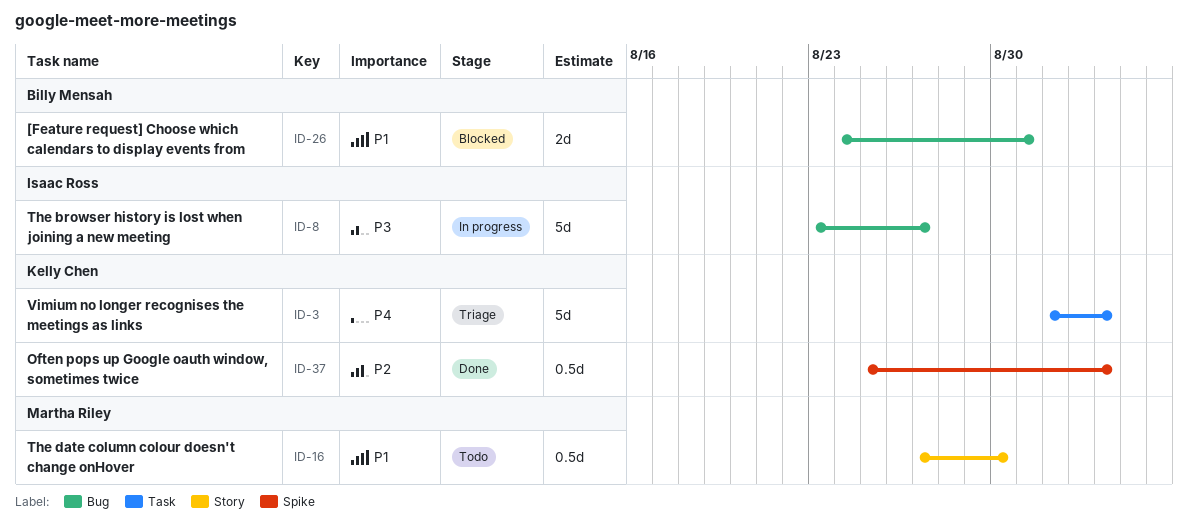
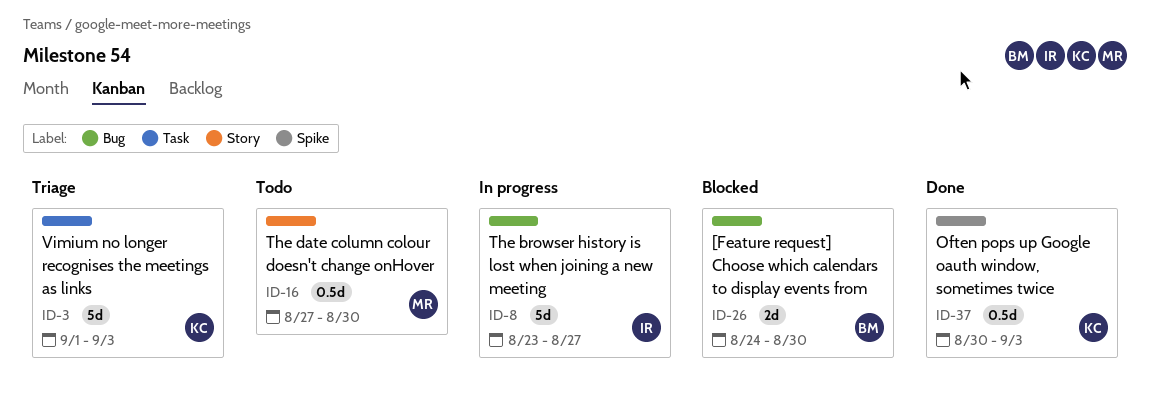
ID-26, due: Aug 31 -> Aug 30
ID-37, start: Aug 25 -> Aug 30

